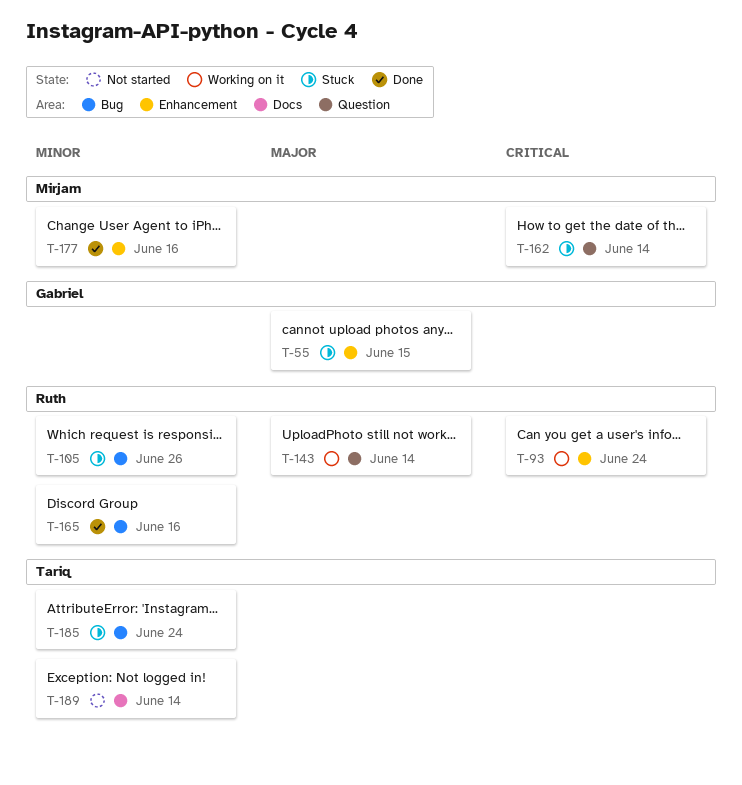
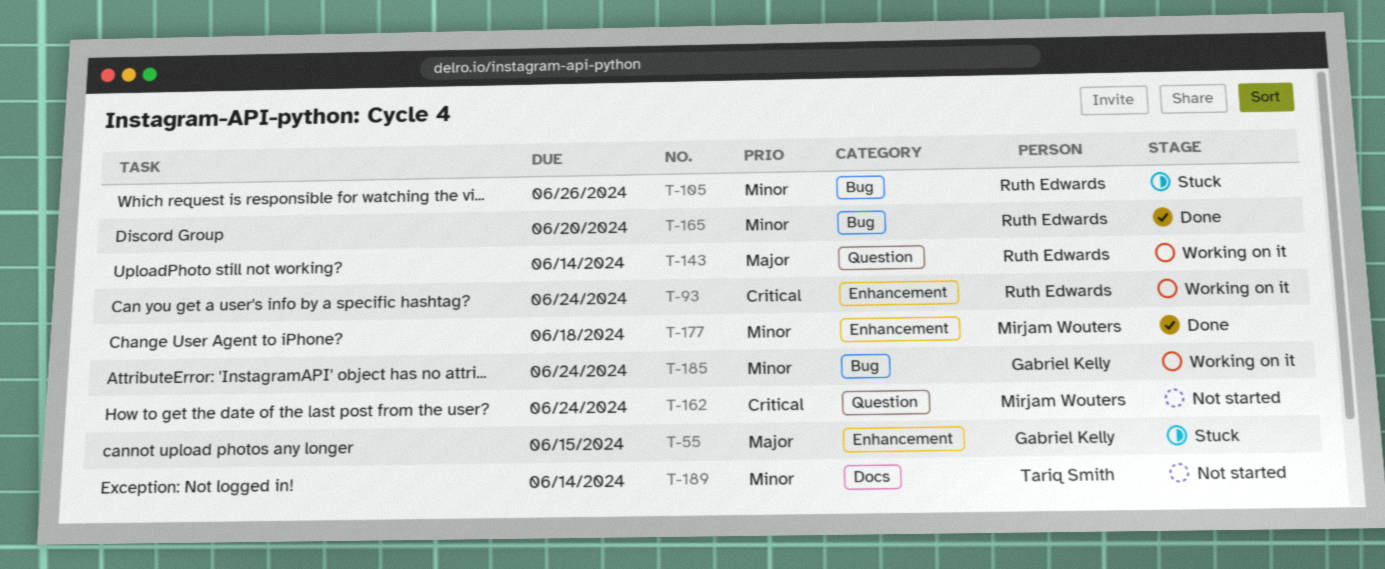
T-162, status: Stuck -> Not started
T-162, due: Jun 14 -> Jun 24
T-165, due: Jun 16 -> Jun 20
T-177, due: Jun 16 -> Jun 18
T-185, status: Stuck -> Working on it
T-185, owner: Tariq Smith -> Gabriel Kelly

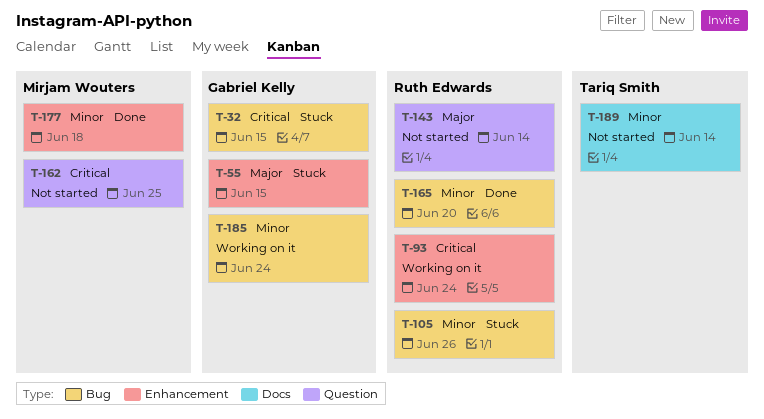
T-32: none -> present
T-143, status: Working on it -> Not started
T-162, due: Jun 24 -> Jun 25

